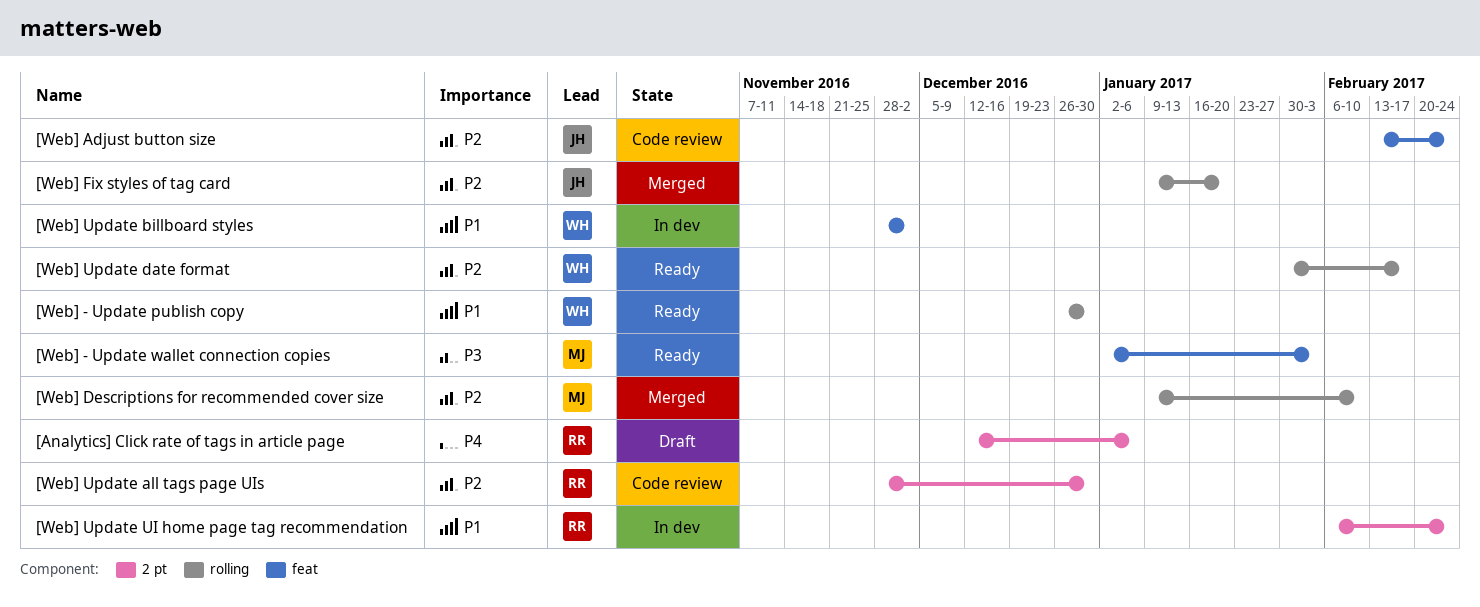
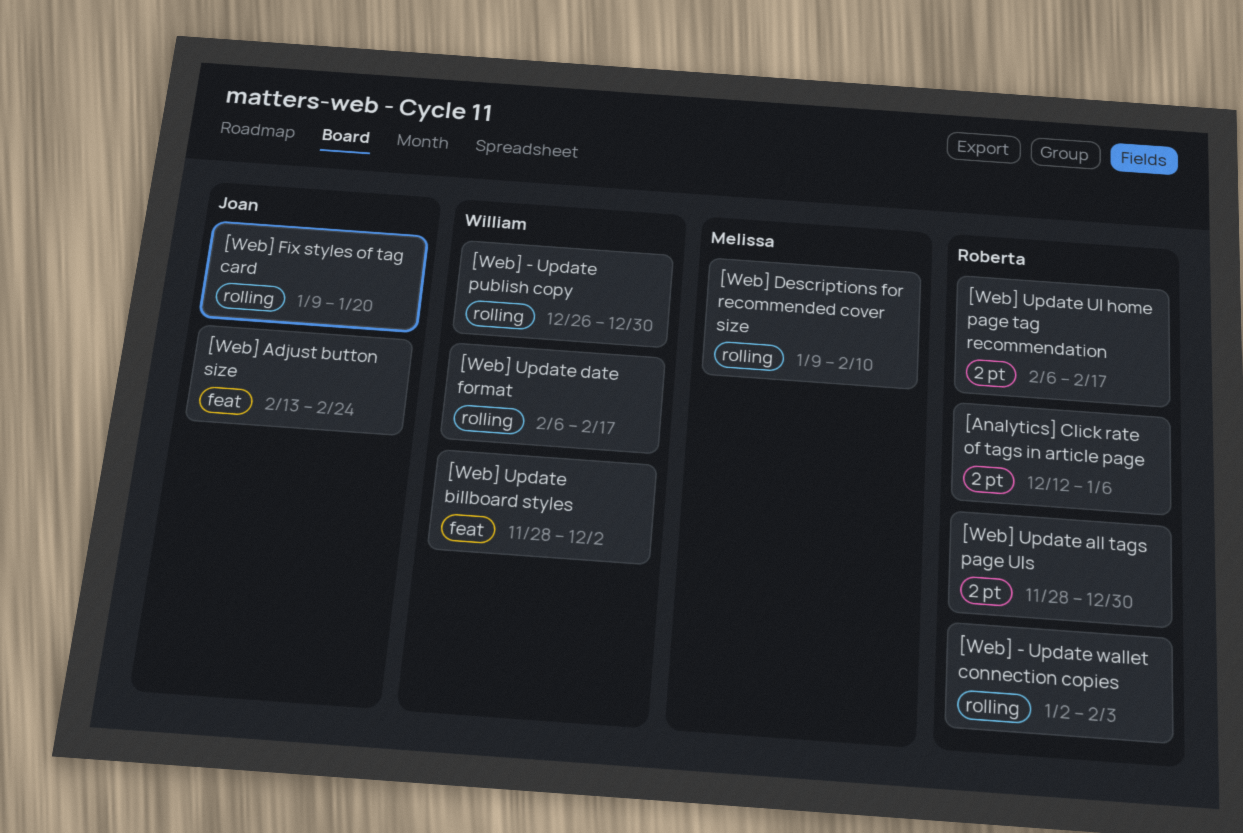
[Web] - Update wallet connection copies, owner: Melissa -> Roberta
[Web] - Update wallet connection copies, label: feat -> rolling
[Web] Update date format, start: Jan 30 -> Feb 6
[Web] Update UI home page tag recommendation, due: Feb 24 -> Feb 17

